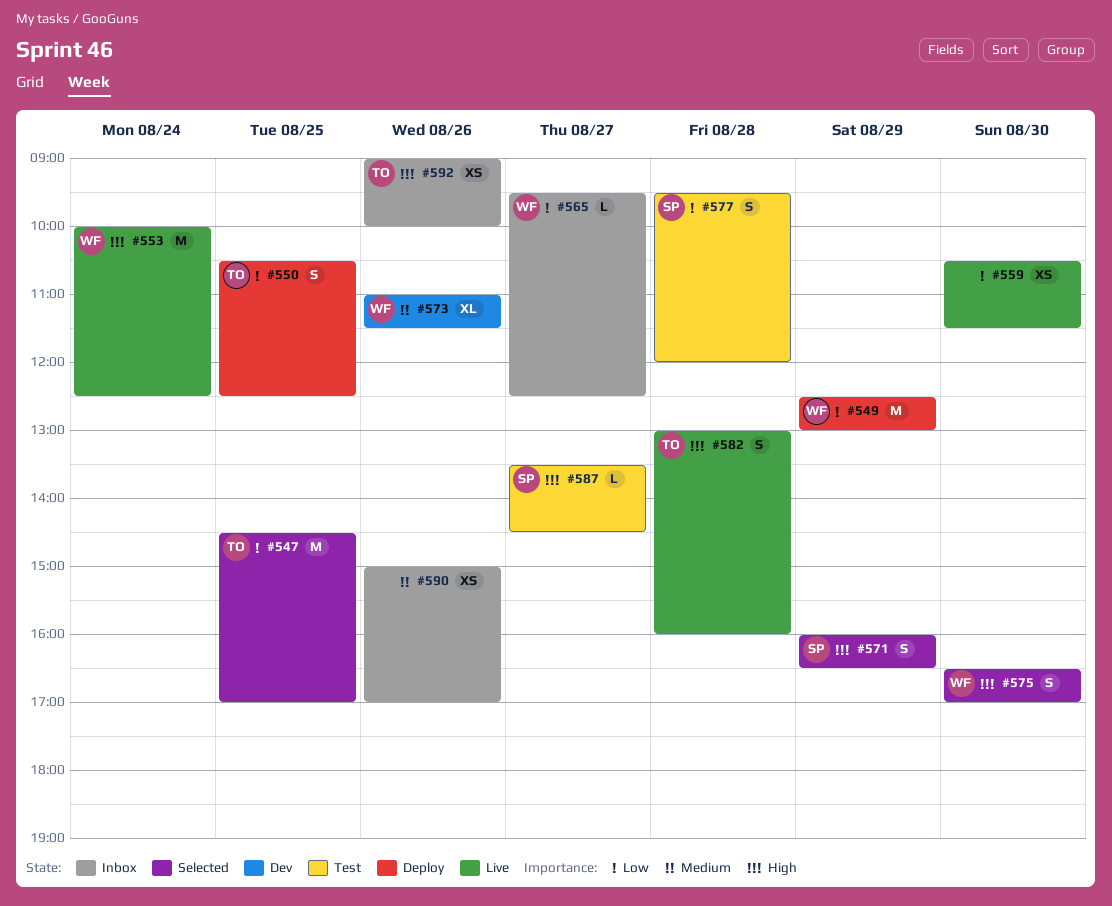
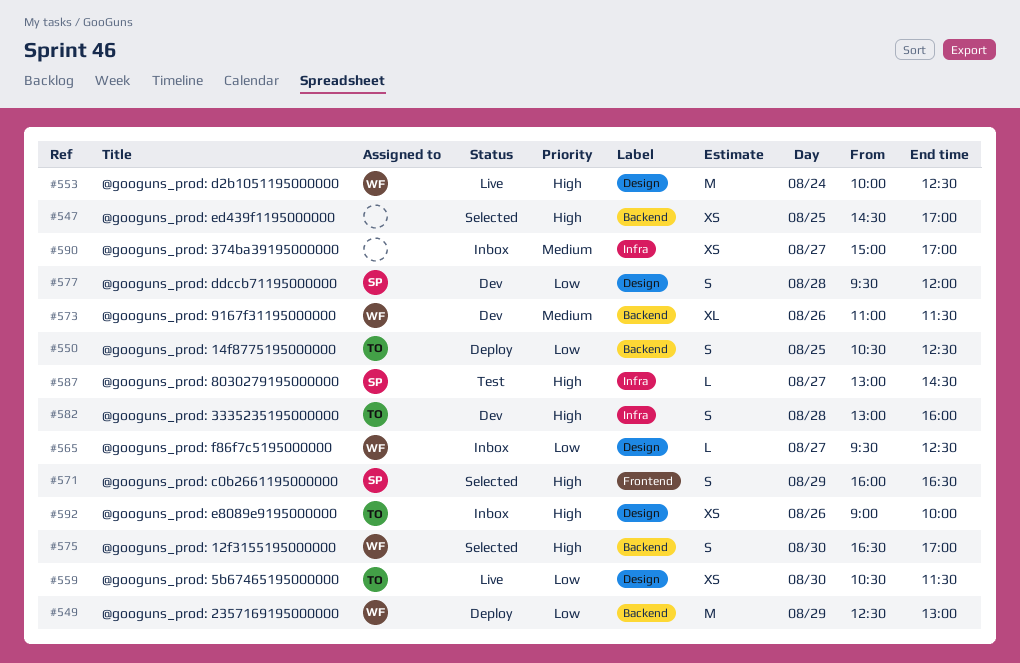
#547, owner: TO -> none
#547, priority: Low -> High
#547, estimate: M -> XS
#559, owner: none -> TO
#577, status: Test -> Dev
#582, status: Live -> Dev
#587, begins: 13:30 -> 13:00
#590, day: Aug 26 -> Aug 27

